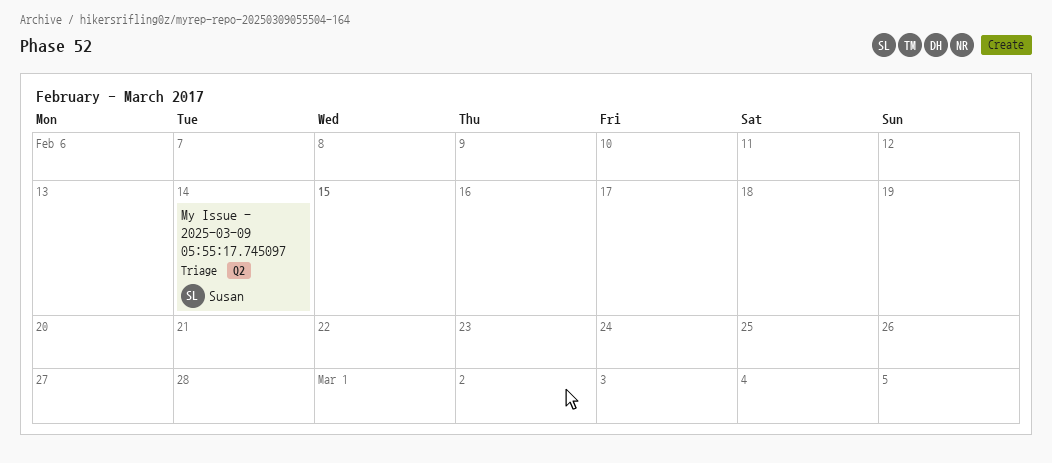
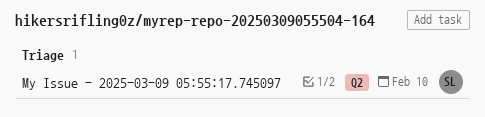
My Issue - 2025-03-09 05:55:17.745097, due: Feb 14 -> Feb 10

